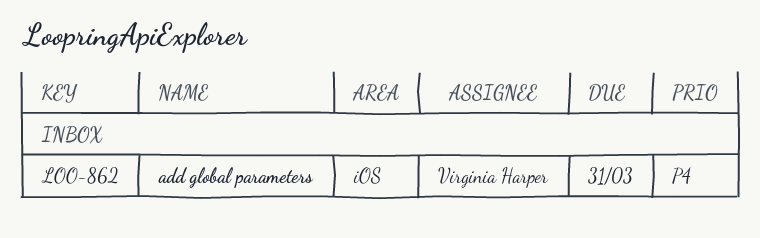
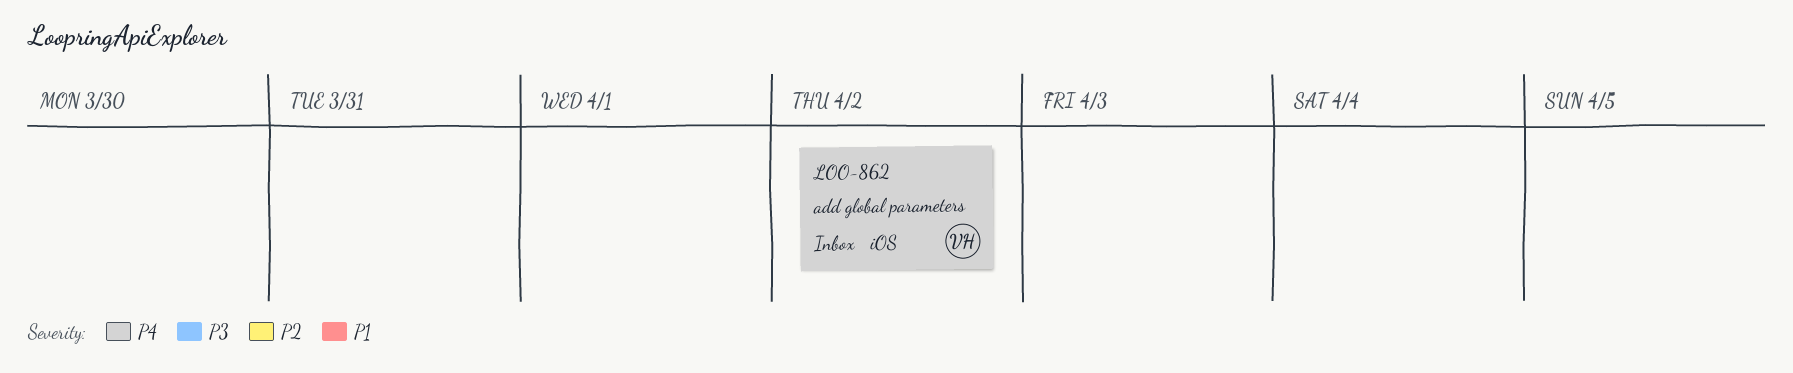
LOO-862, due: Mar 31 -> Apr 2

